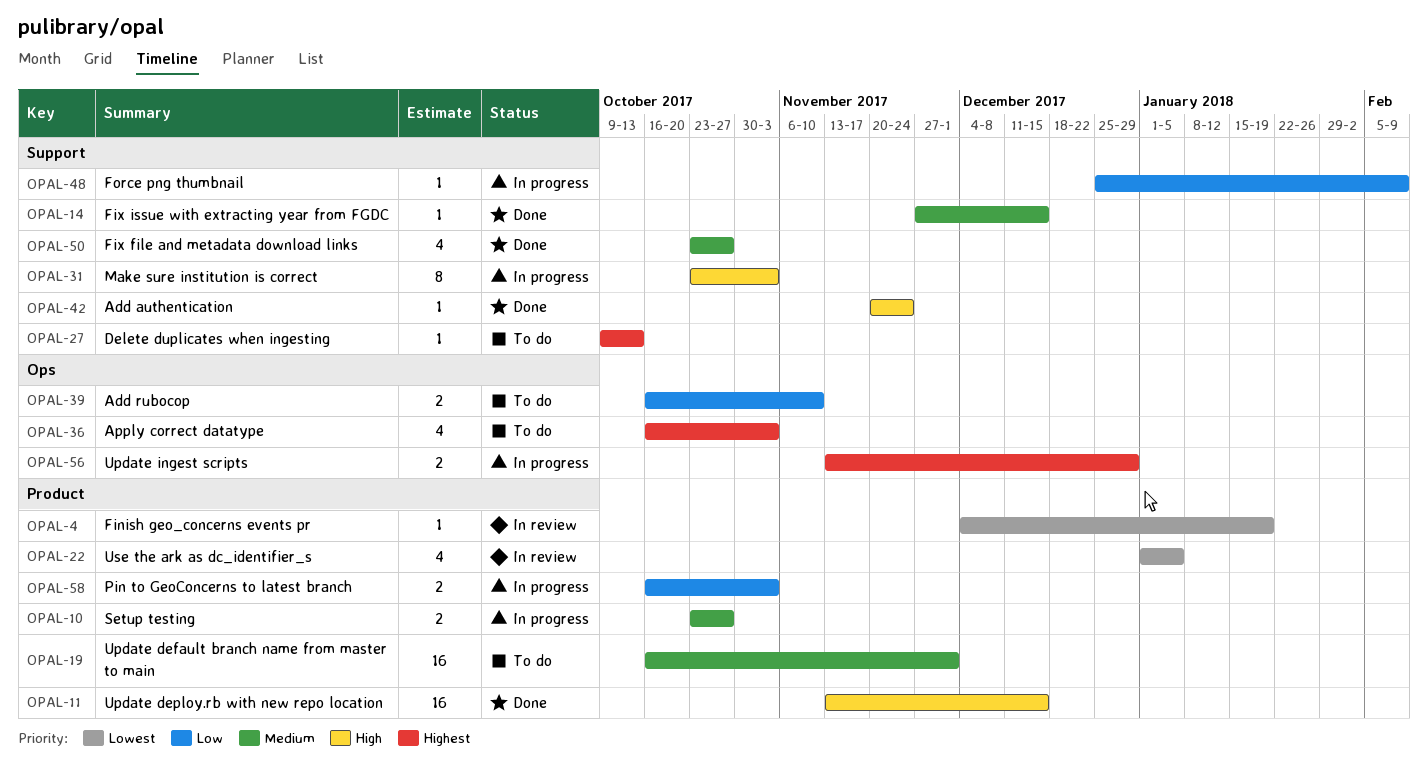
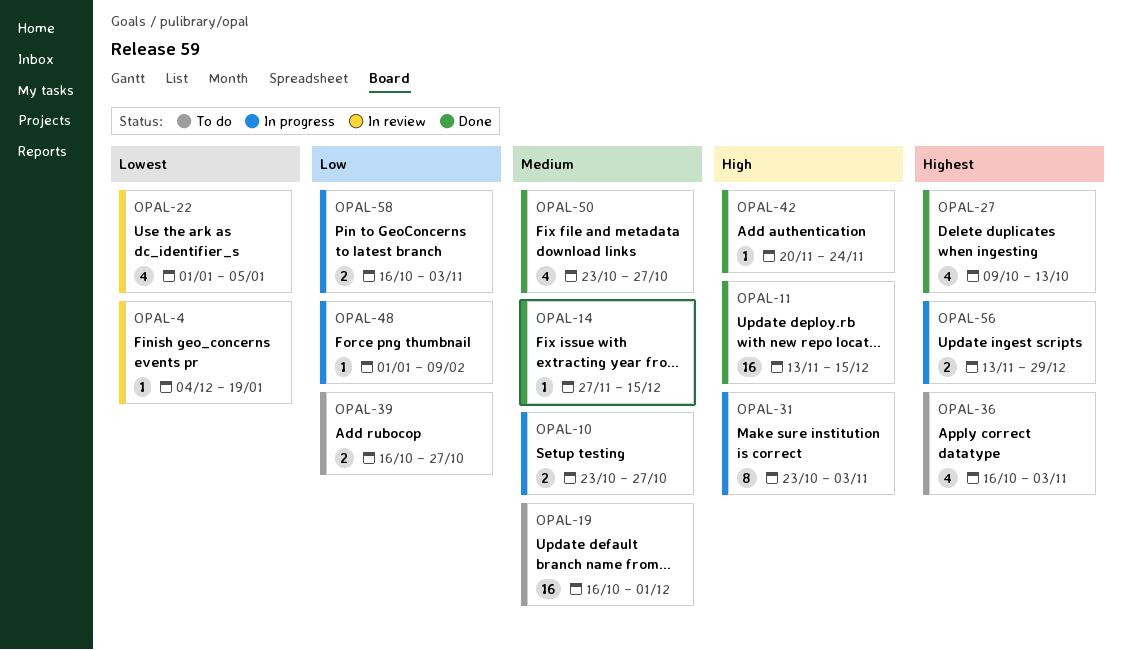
OPAL-27, status: To do -> Done
OPAL-27, estimate: 1 -> 4
OPAL-39, due: Nov 10 -> Oct 27
OPAL-48, start: Dec 25 -> Jan 1

